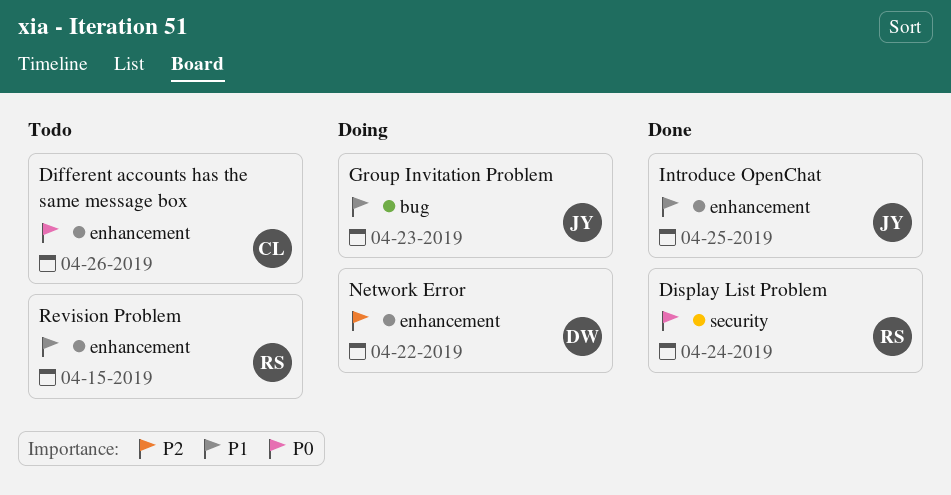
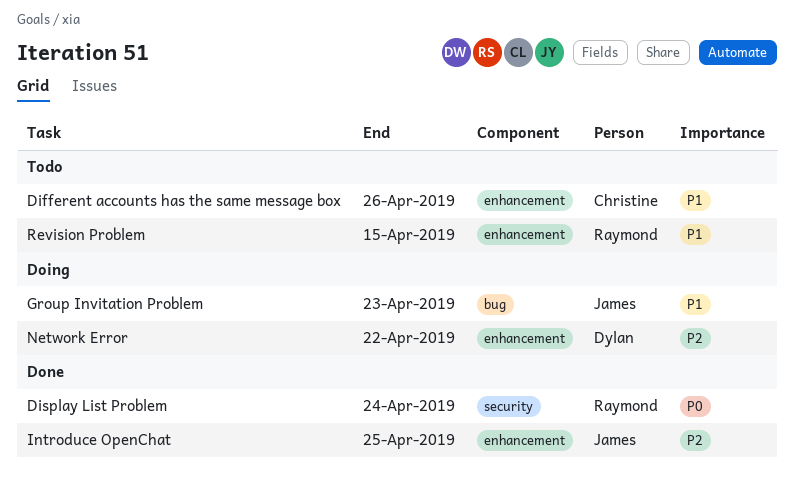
Different accounts has the same message box, priority: P0 -> P1
Introduce OpenChat, priority: P1 -> P2

